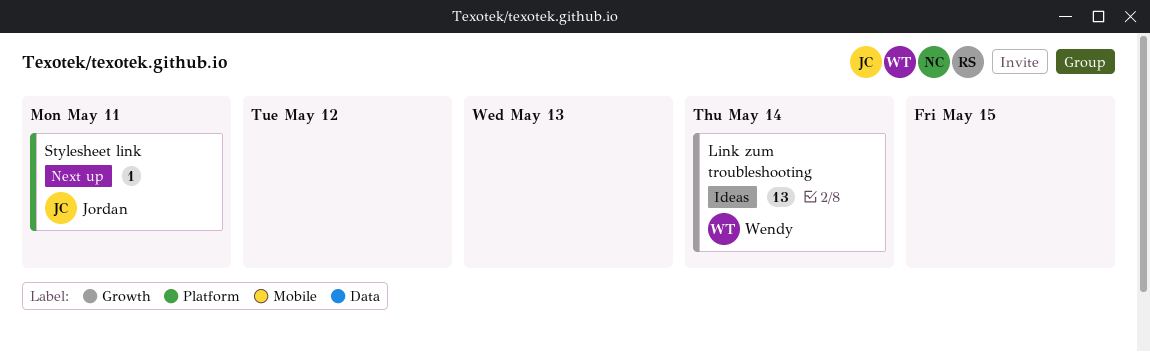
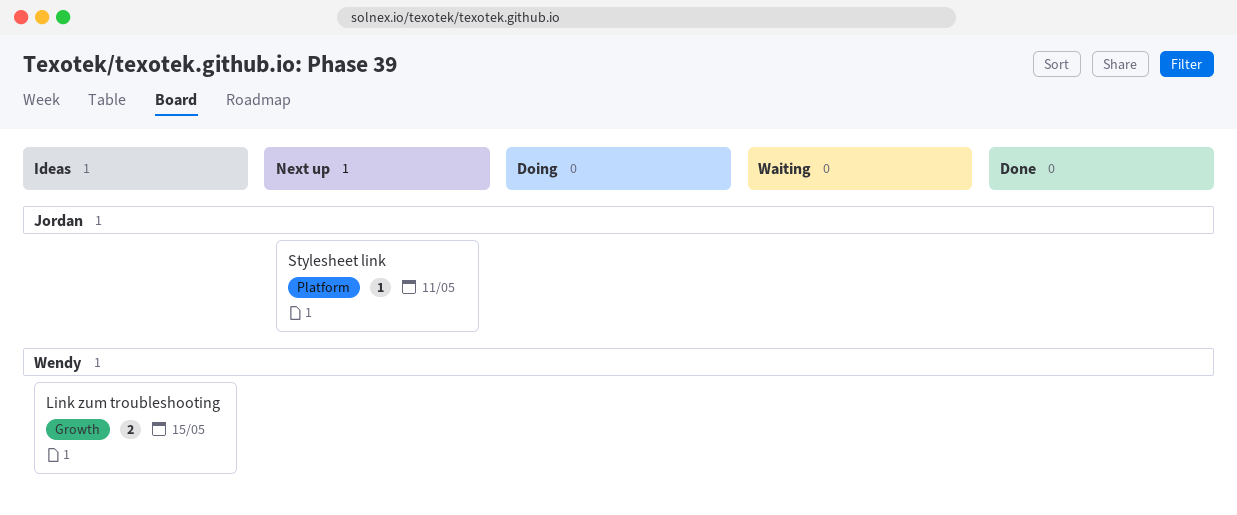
Link zum troubleshooting, estimate: 13 -> 2
Link zum troubleshooting, due: May 14 -> May 15

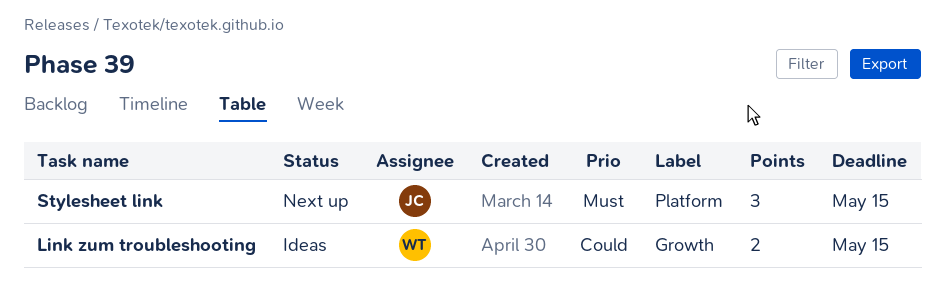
Stylesheet link, estimate: 1 -> 3
Stylesheet link, due: May 11 -> May 15

